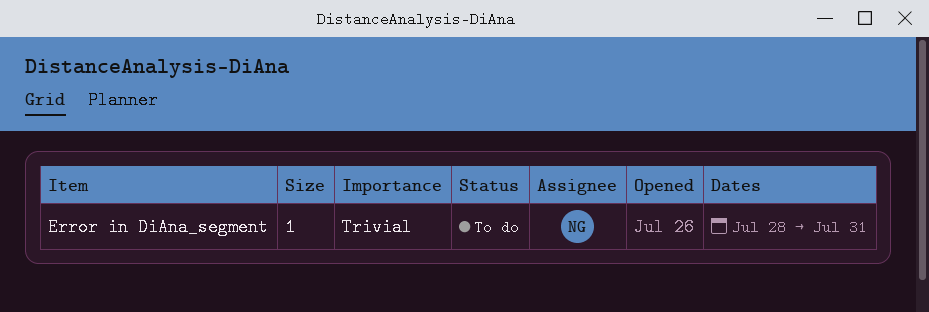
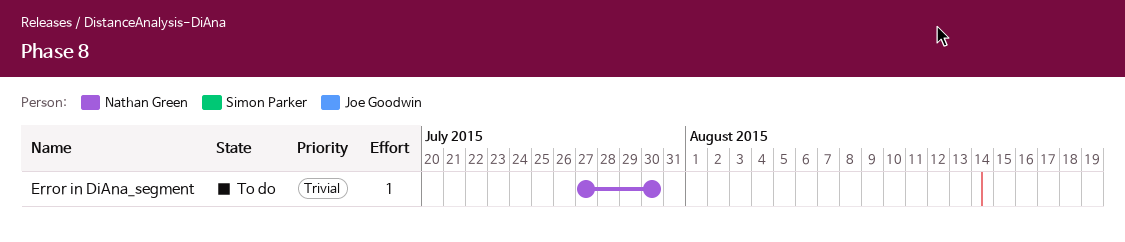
Error in DiAna_segment, start: Jul 28 -> Jul 27
Error in DiAna_segment, due: Jul 31 -> Jul 30

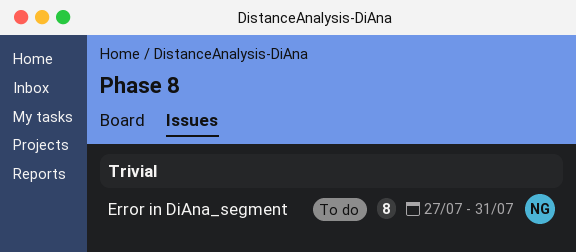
Error in DiAna_segment, estimate: 1 -> 8
Error in DiAna_segment, due: Jul 30 -> Jul 31

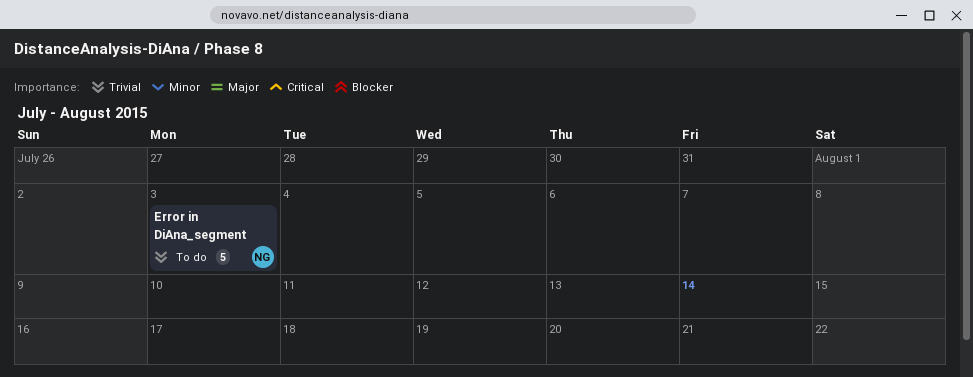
Error in DiAna_segment, estimate: 8 -> 5
Error in DiAna_segment, due: Jul 31 -> Aug 3

